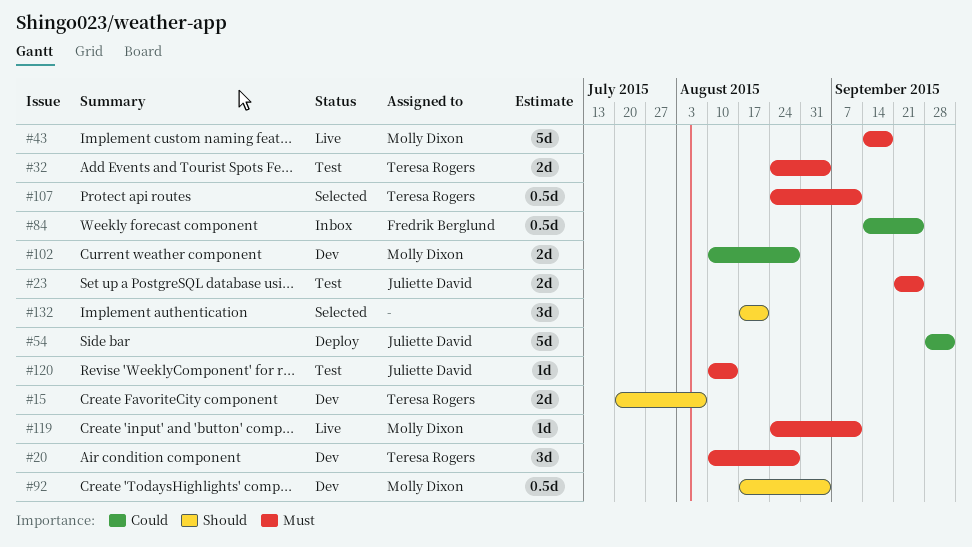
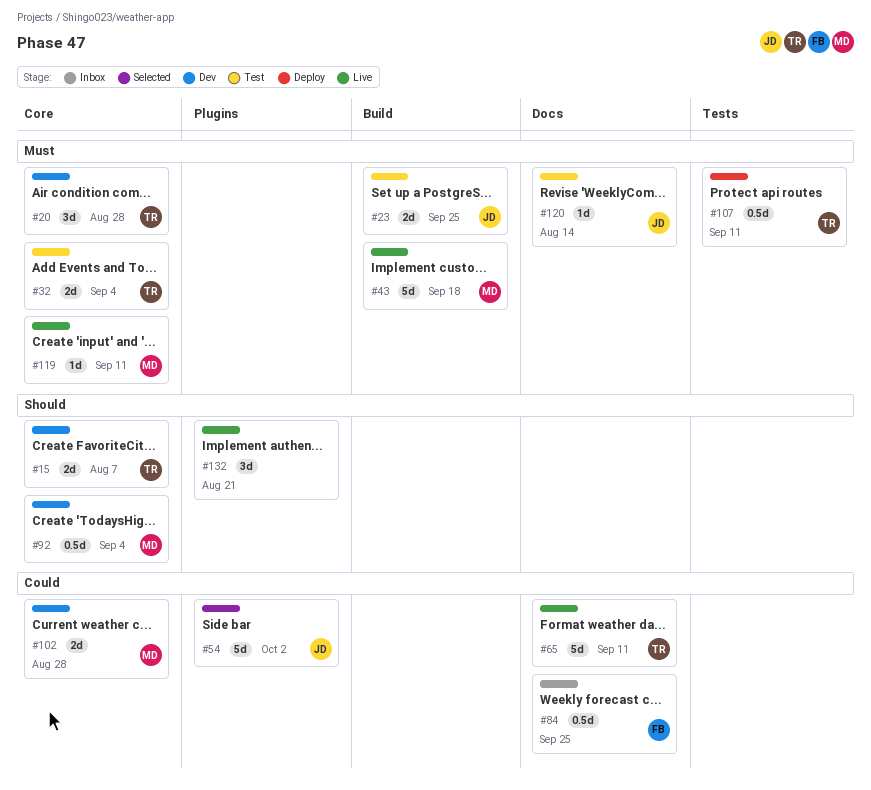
#54, status: Deploy -> Selected
#65: none -> present
#107, status: Selected -> Deploy
#132, status: Selected -> Live

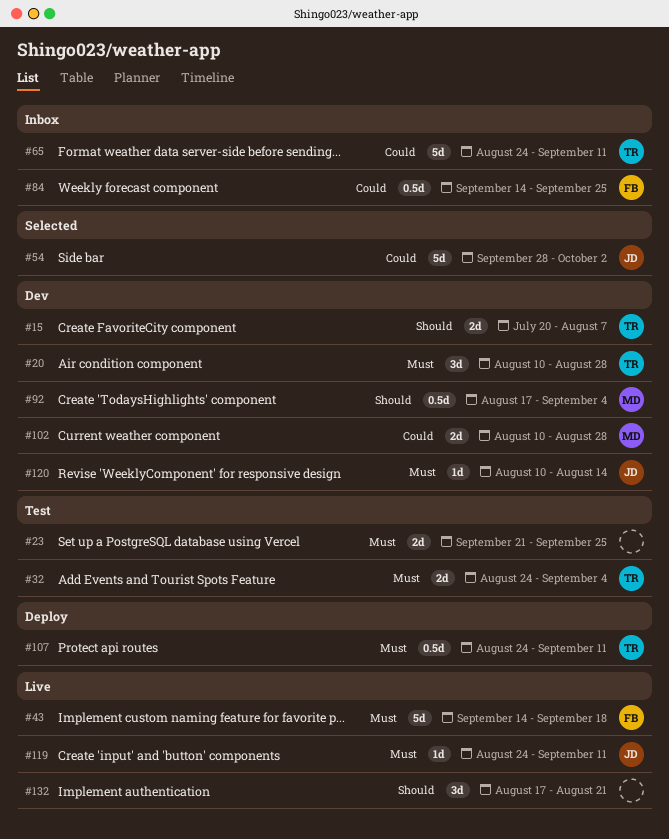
#23, owner: JD -> none
#43, owner: MD -> FB
#65, status: Live -> Inbox
#119, owner: MD -> JD
#120, status: Test -> Dev

